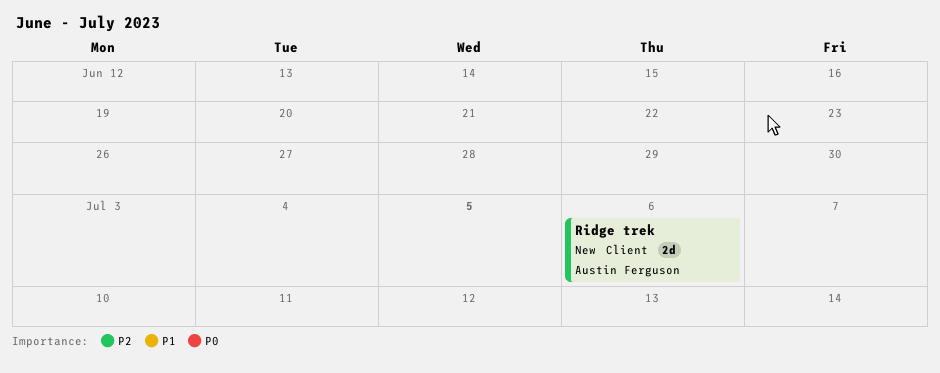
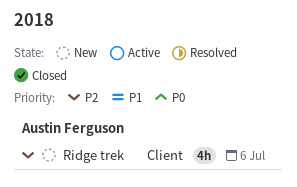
Ridge trek, estimate: 2d -> 4h

